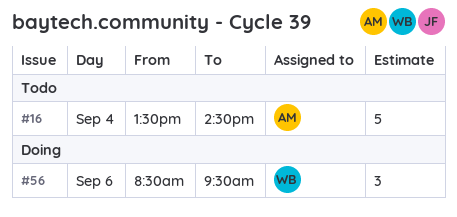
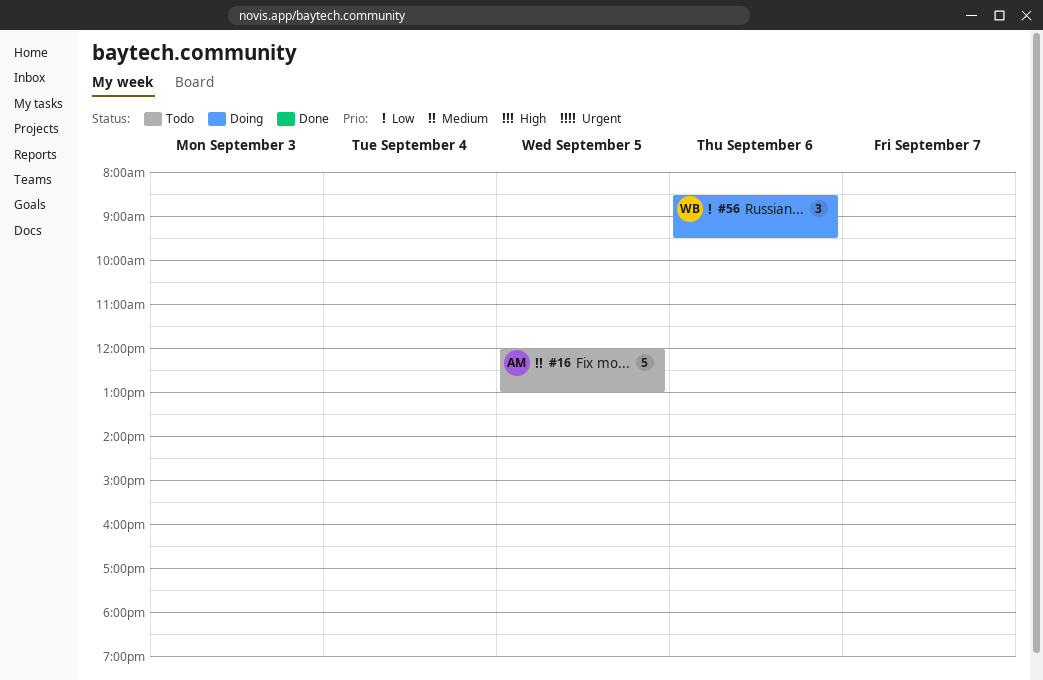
#16, day: Sep 4 -> Sep 5
#16, begins: 13:30 -> 12:00
#16, ends: 14:30 -> 13:00

